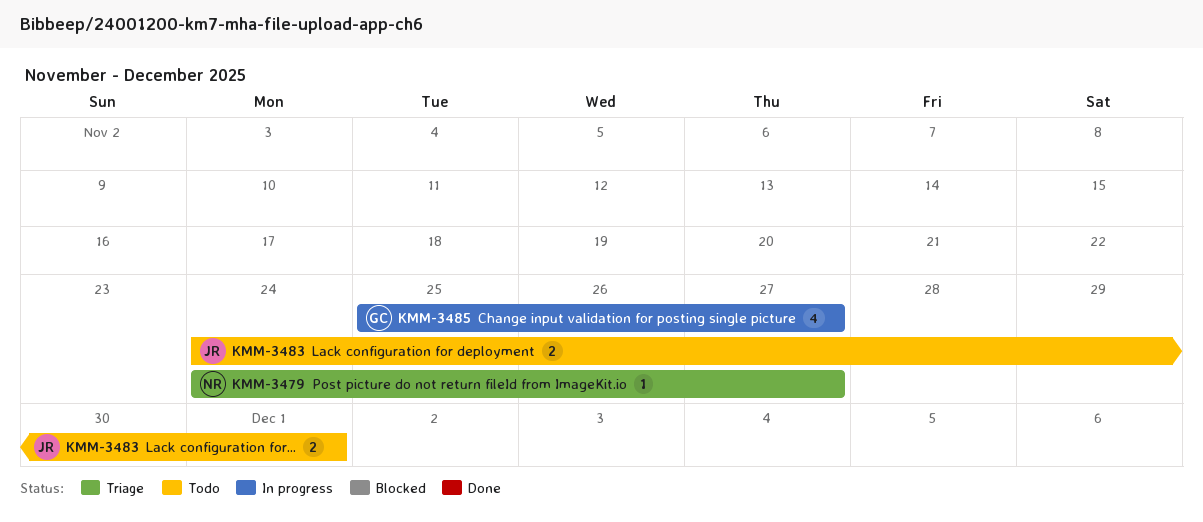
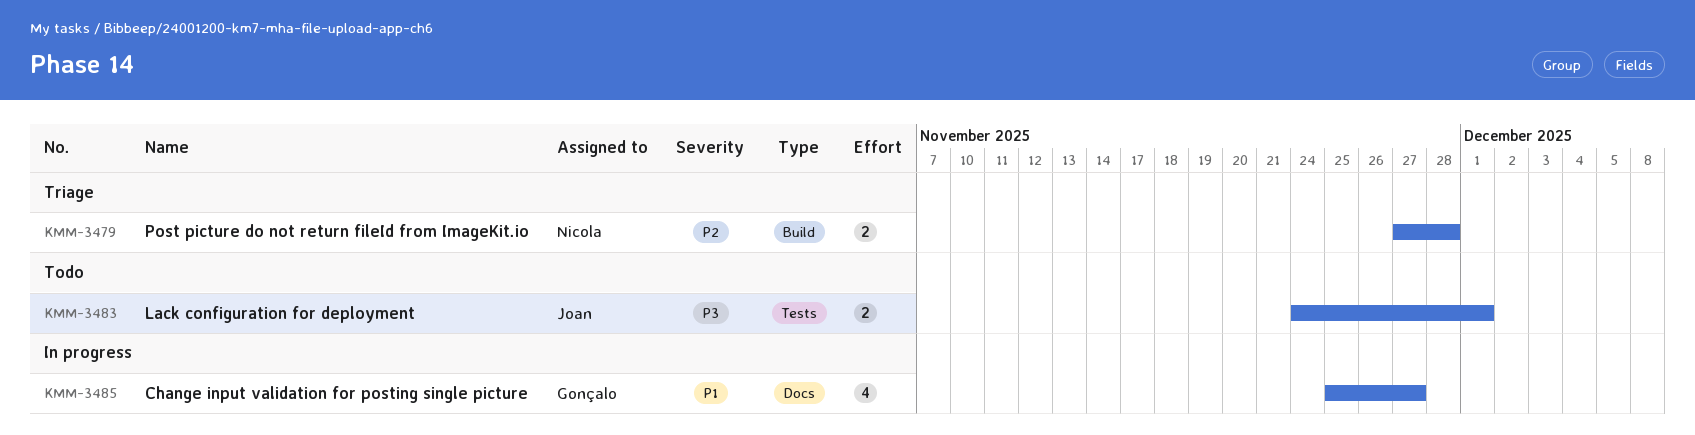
KMM-3479, estimate: 1 -> 2
KMM-3479, start: Nov 24 -> Nov 27
KMM-3479, due: Nov 27 -> Nov 28

